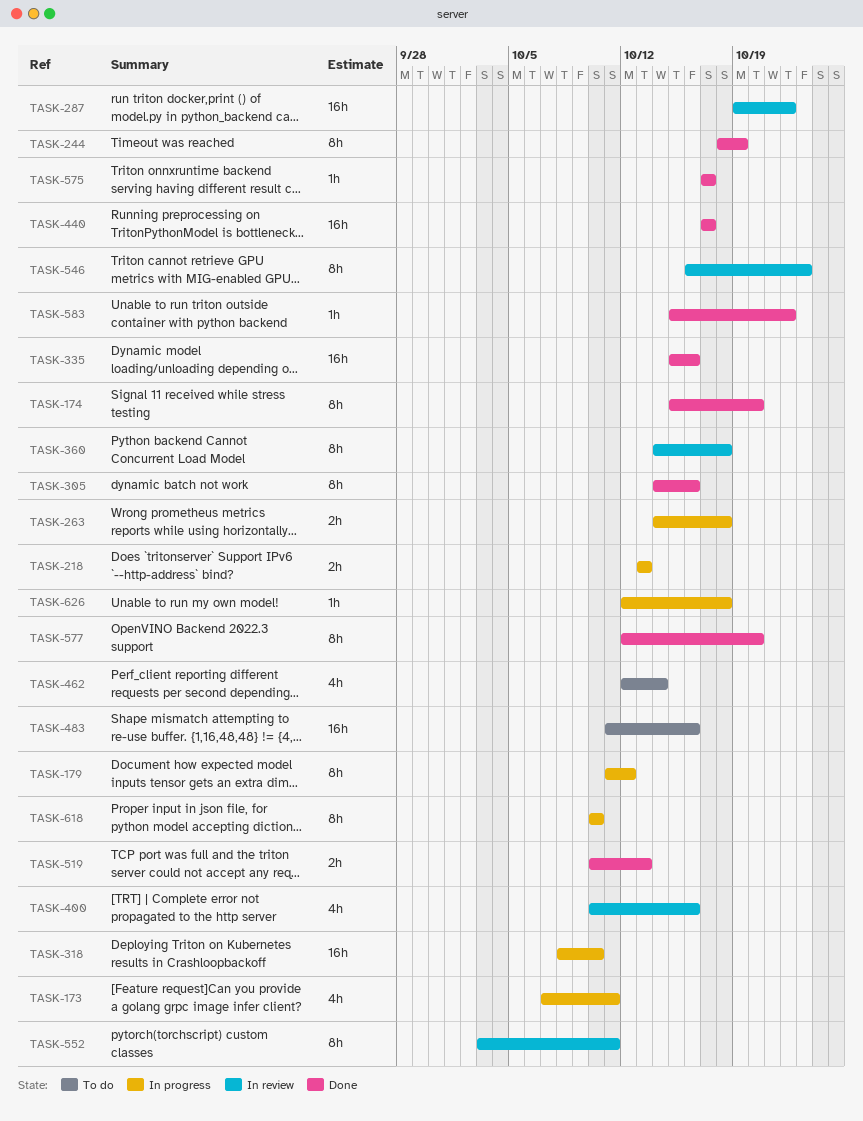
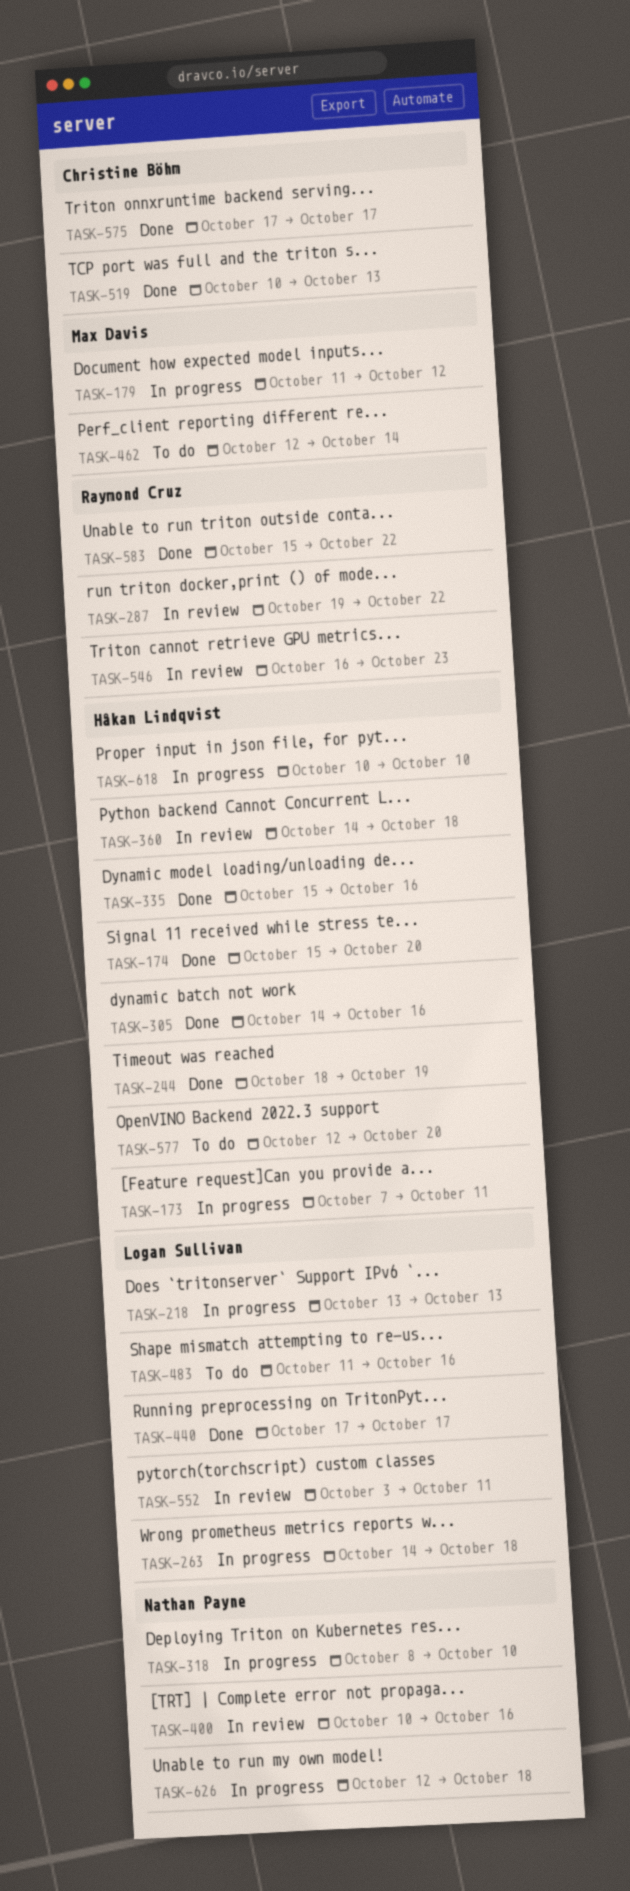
TASK-577, status: Done -> To do

